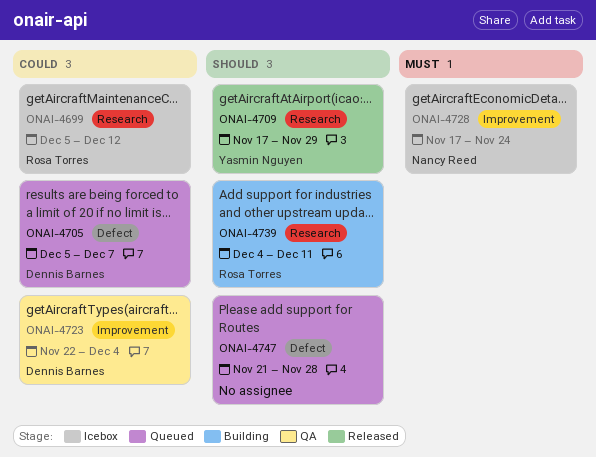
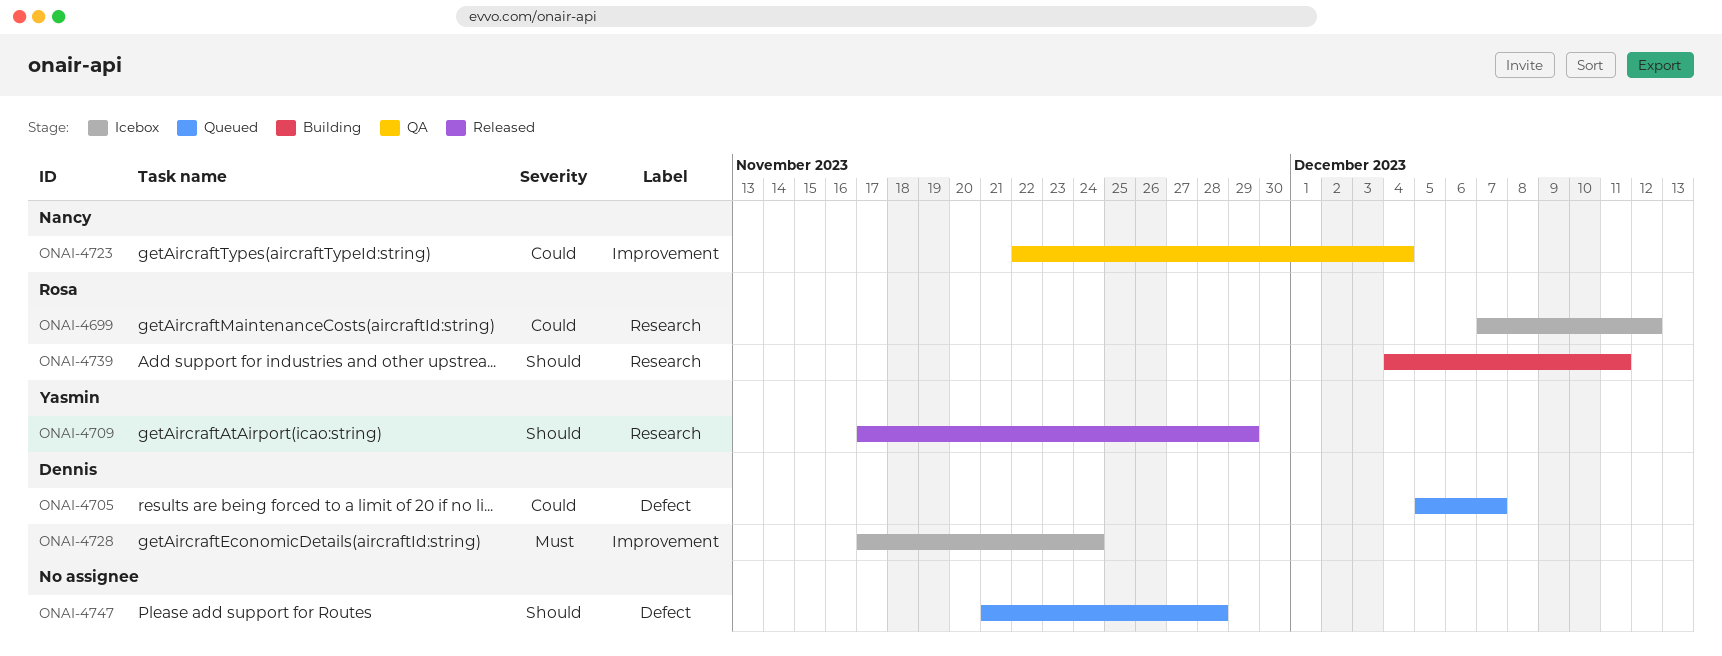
ONAI-4699, start: Dec 5 -> Dec 7
ONAI-4723, owner: Dennis Barnes -> Nancy Reed
ONAI-4728, owner: Nancy Reed -> Dennis Barnes

